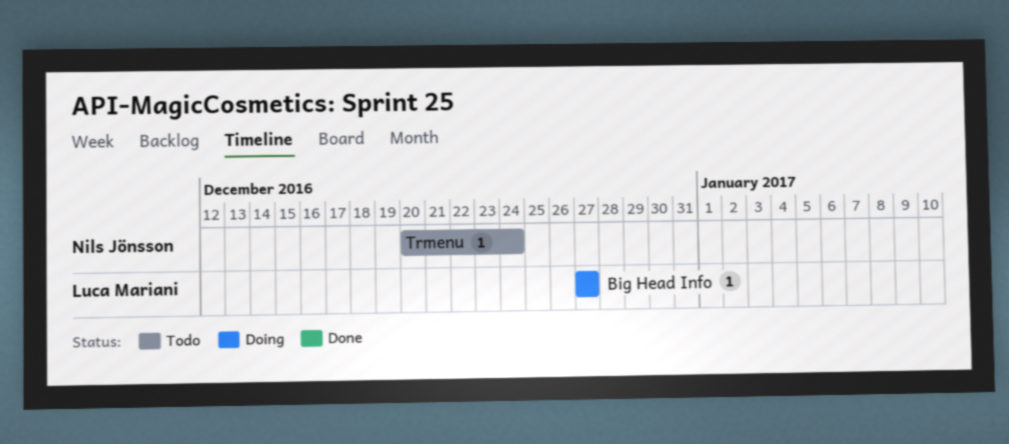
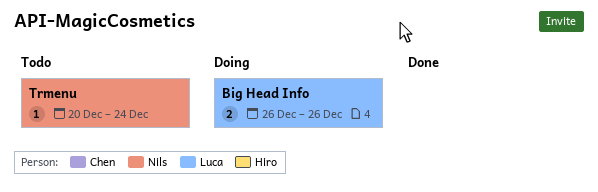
Big Head Info, estimate: 1 -> 2
Big Head Info, start: Dec 27 -> Dec 26
Big Head Info, due: Dec 27 -> Dec 26

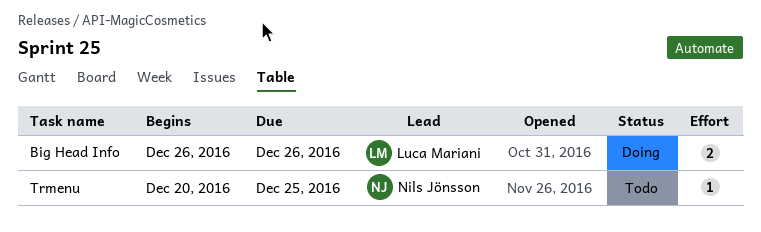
Trmenu, due: Dec 24 -> Dec 25

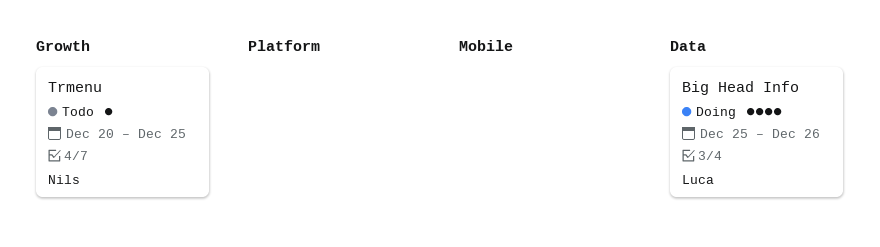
Big Head Info, estimate: 2 -> 4
Big Head Info, start: Dec 26 -> Dec 25

